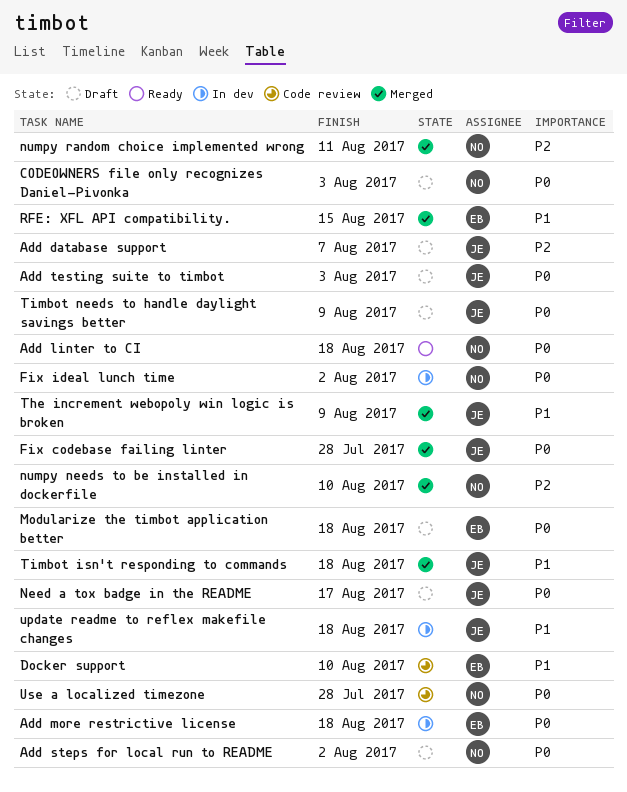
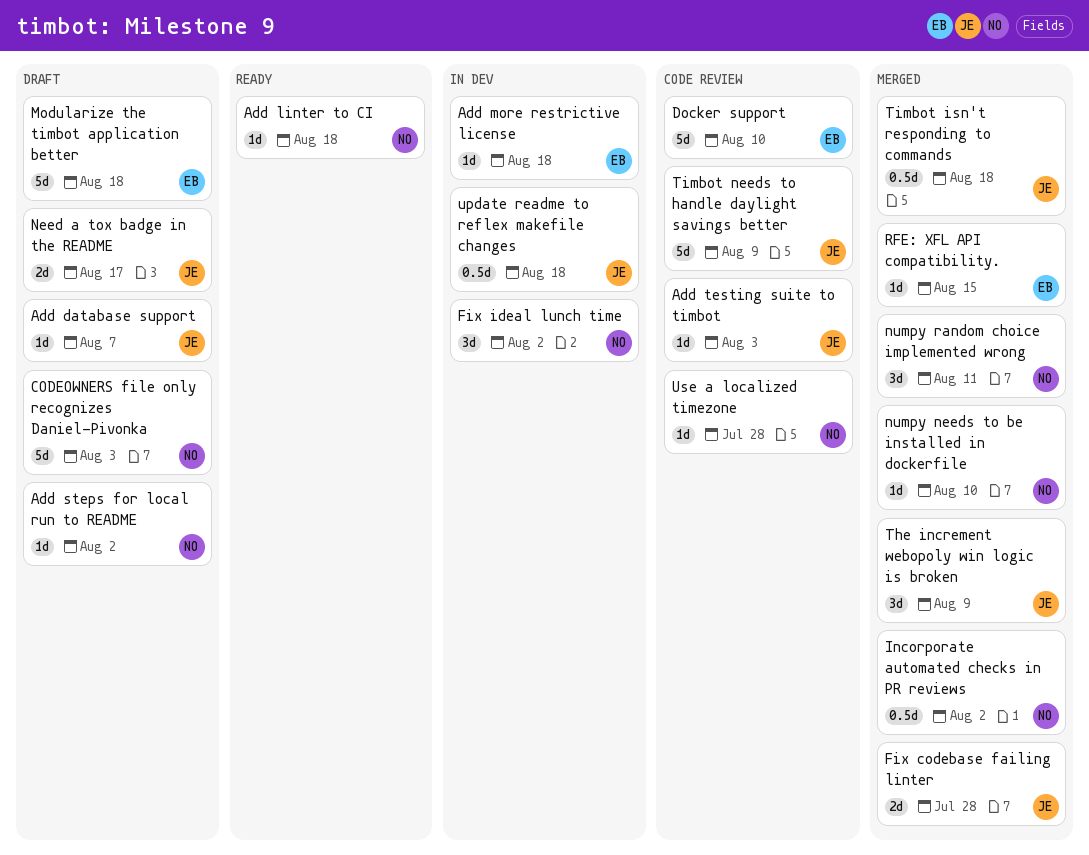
Add testing suite to timbot, status: Draft -> Code review
Incorporate automated checks in PR reviews: none -> present
Timbot needs to handle daylight savings better, status: Draft -> Code review

